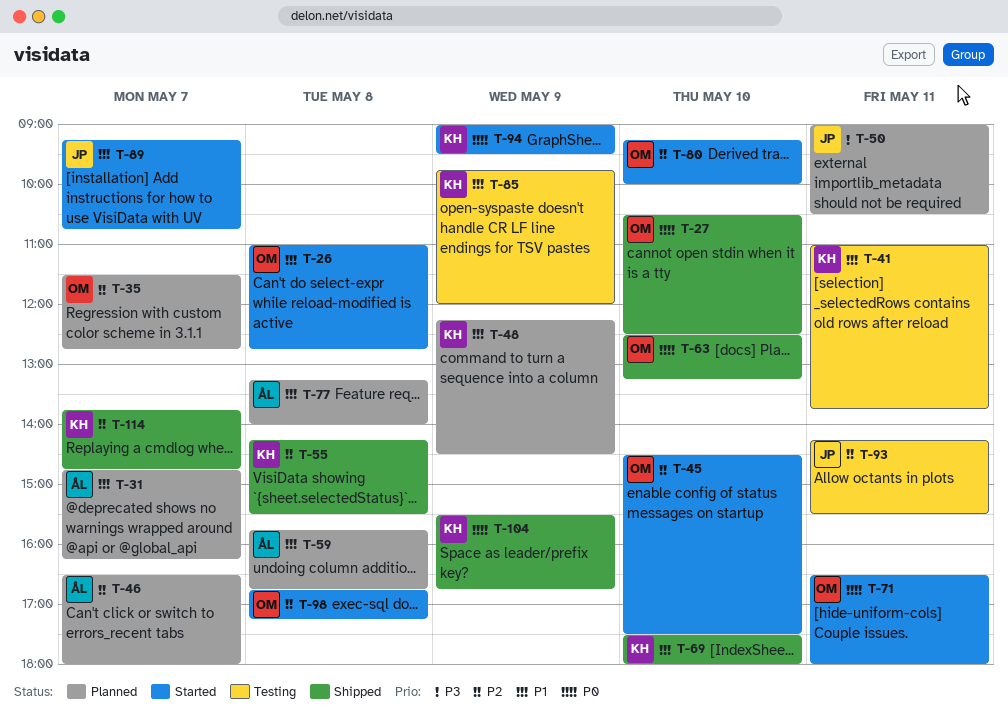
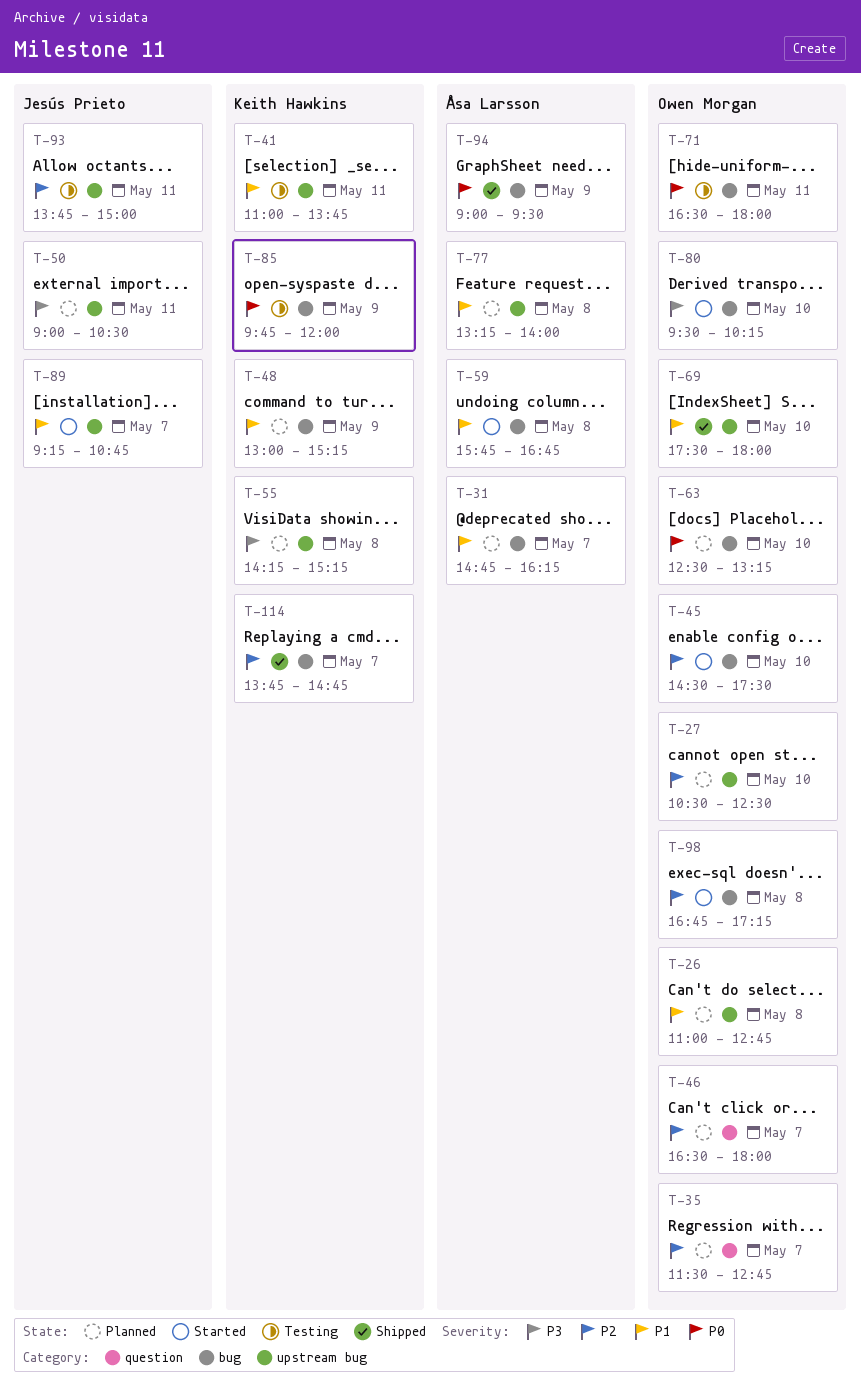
T-26, status: Started -> Planned
T-27, status: Shipped -> Planned
T-27, priority: P0 -> P2
T-46, owner: Åsa Larsson -> Owen Morgan
T-48, begins: 12:15 -> 13:00
T-48, ends: 14:30 -> 15:15
T-55, status: Shipped -> Planned
T-55, priority: P2 -> P3
T-55, ends: 15:30 -> 15:15
T-59, status: Planned -> Started
T-63, status: Shipped -> Planned
T-69, owner: Keith Hawkins -> Owen Morgan
T-71, status: Started -> Testing
T-80, priority: P2 -> P3
T-80, begins: 09:15 -> 09:30
T-80, ends: 10:00 -> 10:15
T-85, priority: P1 -> P0
T-93, begins: 14:15 -> 13:45
T-93, ends: 15:30 -> 15:00
T-94, status: Started -> Shipped
T-94, owner: Keith Hawkins -> Åsa Larsson
T-104: present -> none

